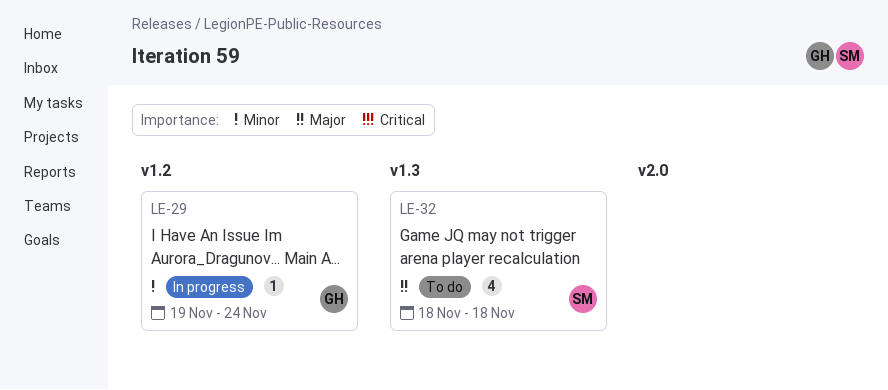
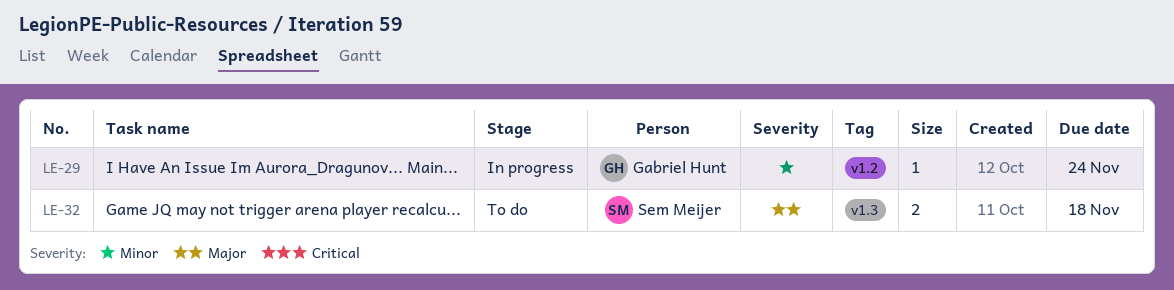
LE-32, estimate: 4 -> 2

